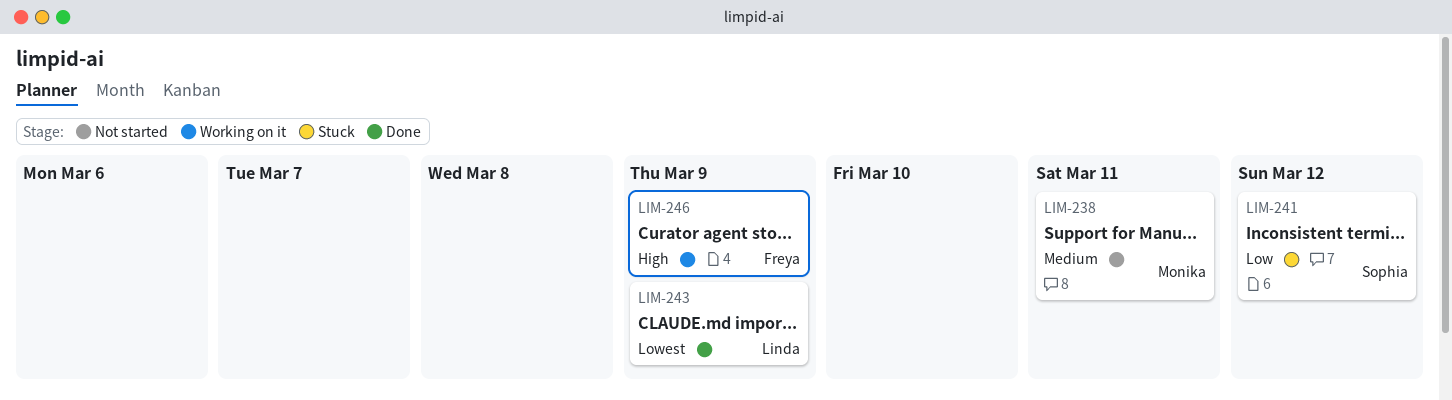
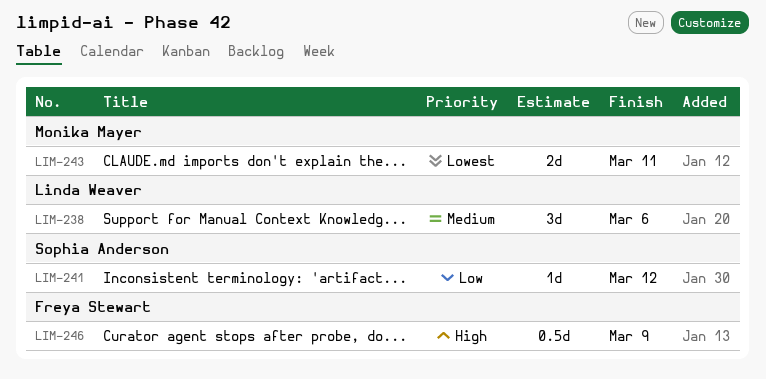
LIM-238, owner: Monika Mayer -> Linda Weaver
LIM-238, due: Mar 11 -> Mar 6
LIM-243, owner: Linda Weaver -> Monika Mayer
LIM-243, due: Mar 9 -> Mar 11

